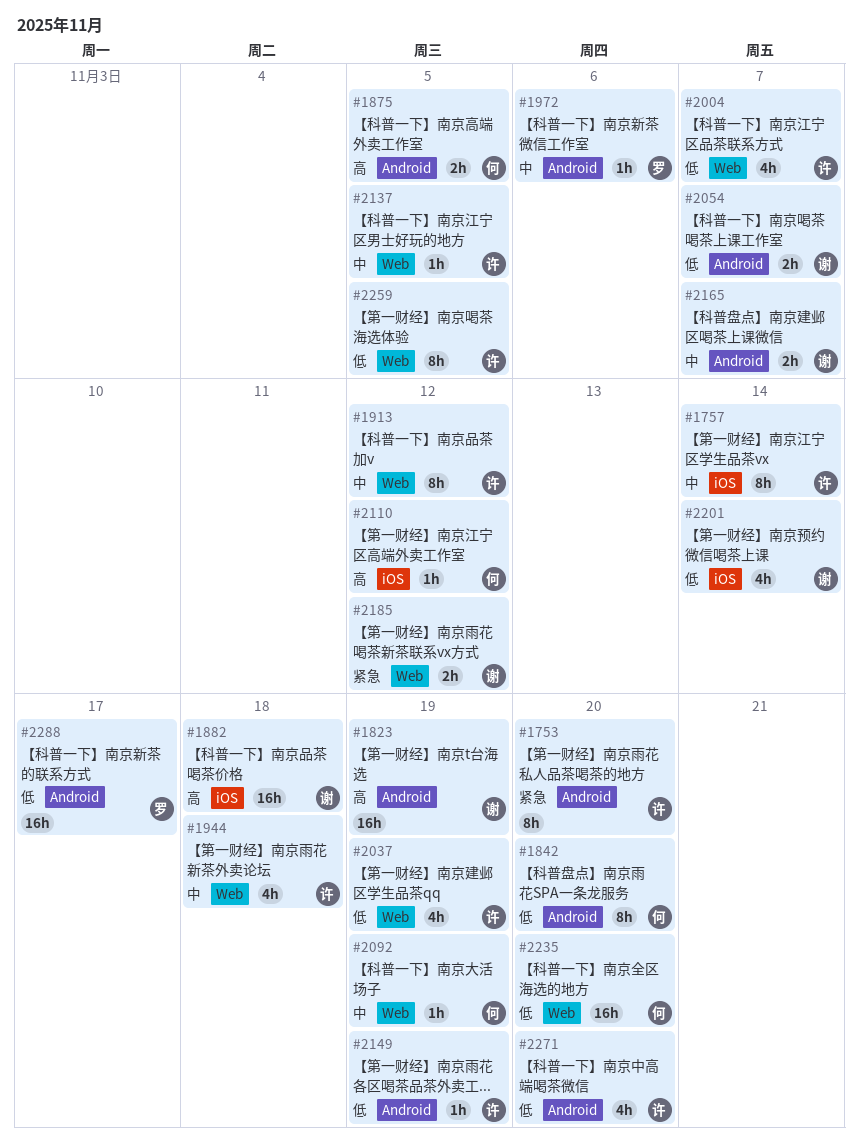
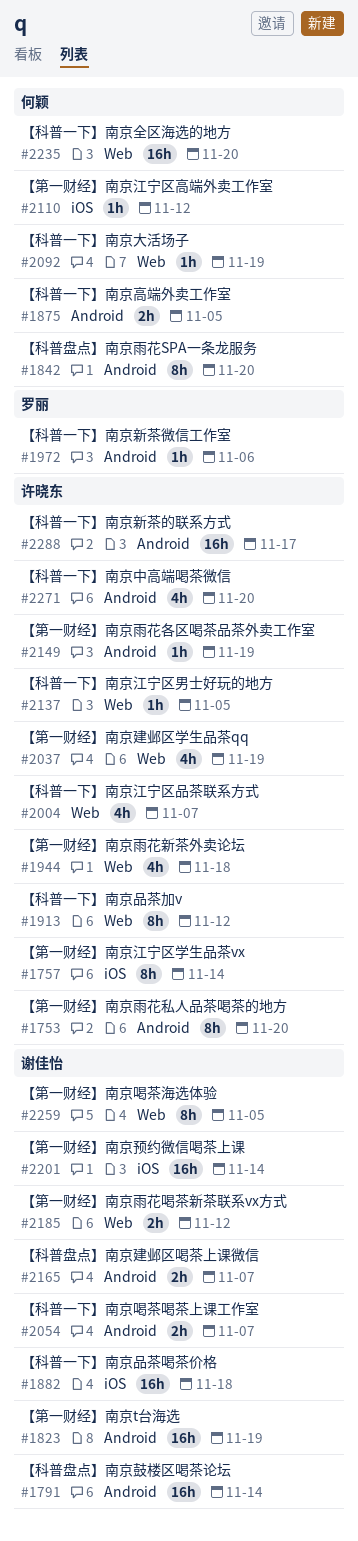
#1791: none -> present
#2201, estimate: 4h -> 16h
#2259, owner: 许晓东 -> 谢佳怡
#2288, owner: 罗丽 -> 许晓东

